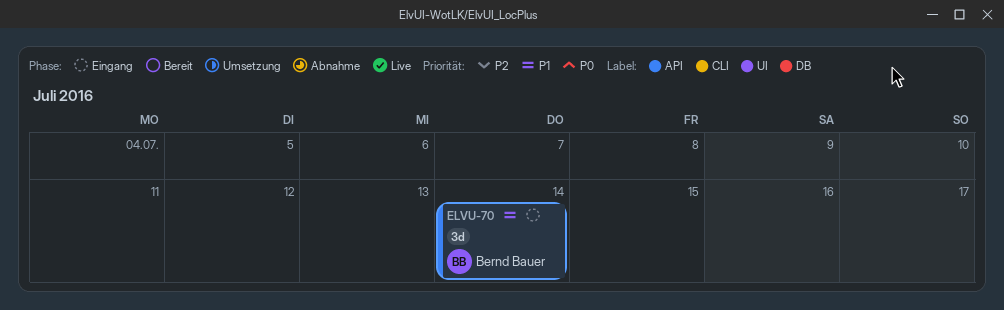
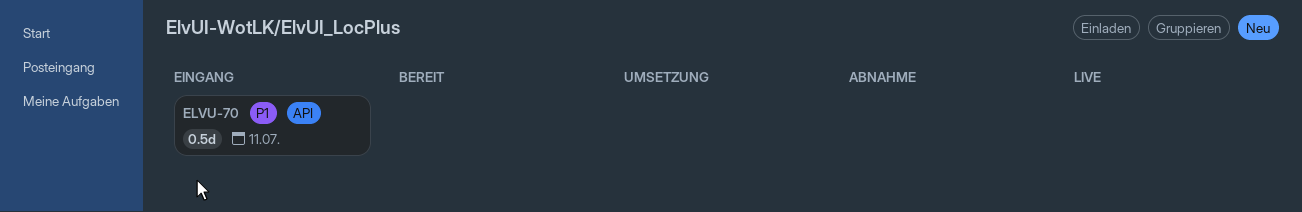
ELVU-70, estimate: 3d -> 0.5d
ELVU-70, due: Jul 14 -> Jul 11

